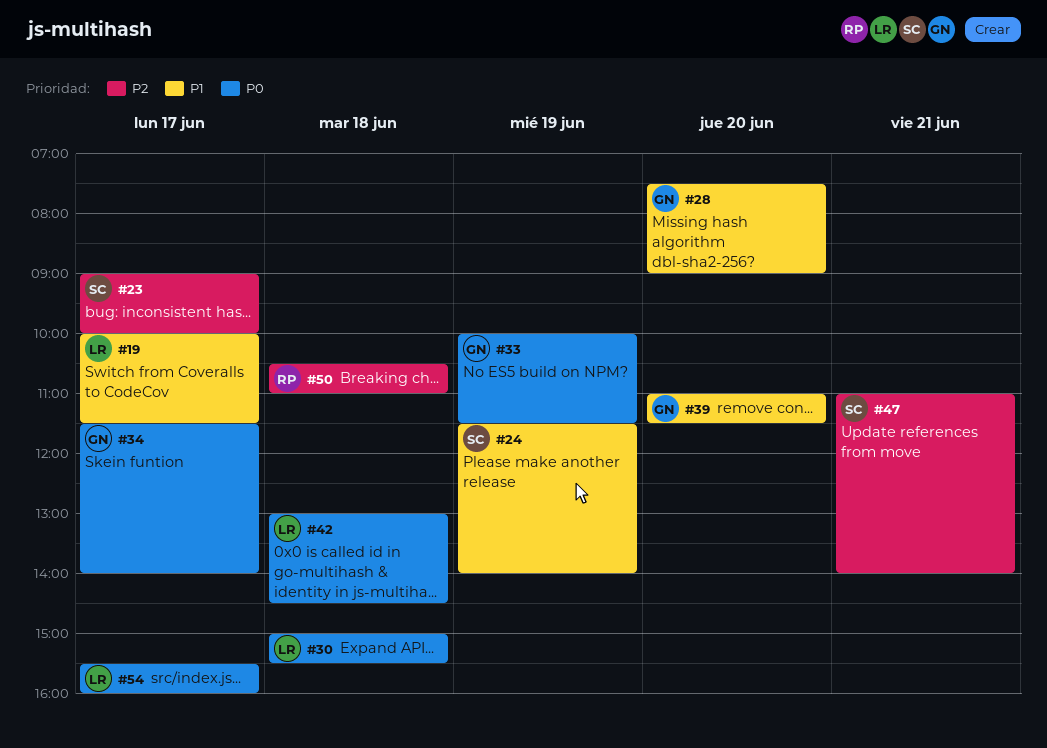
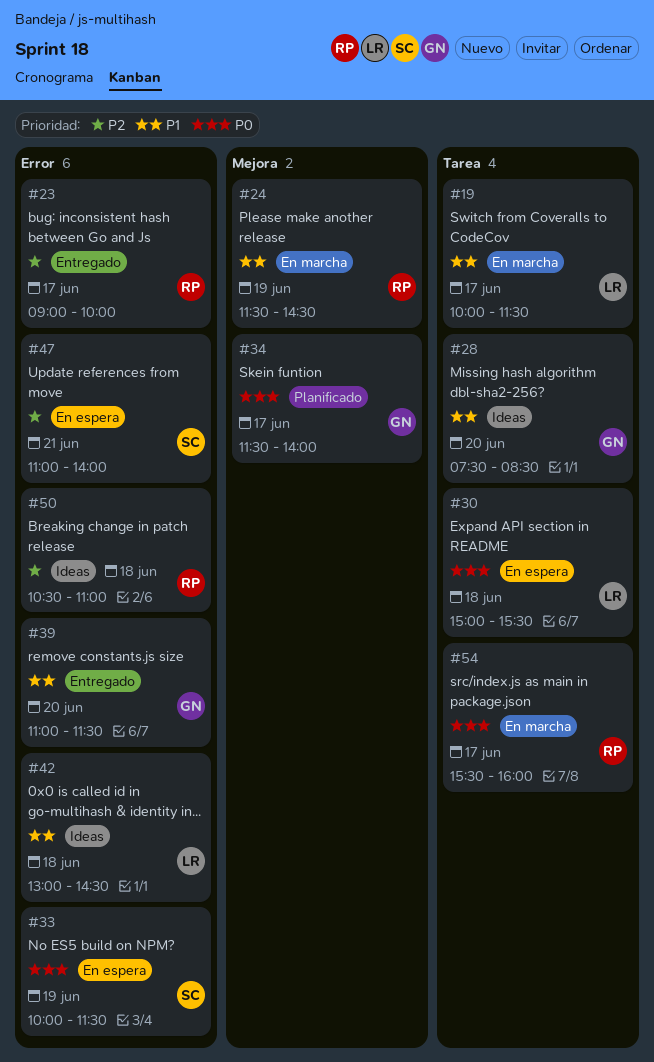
#23, owner: SC -> RP
#24, owner: SC -> RP
#24, ends: 14:00 -> 14:30
#28, ends: 09:00 -> 08:30
#33, owner: GN -> SC
#42, priority: P0 -> P1
#54, owner: LR -> RP

